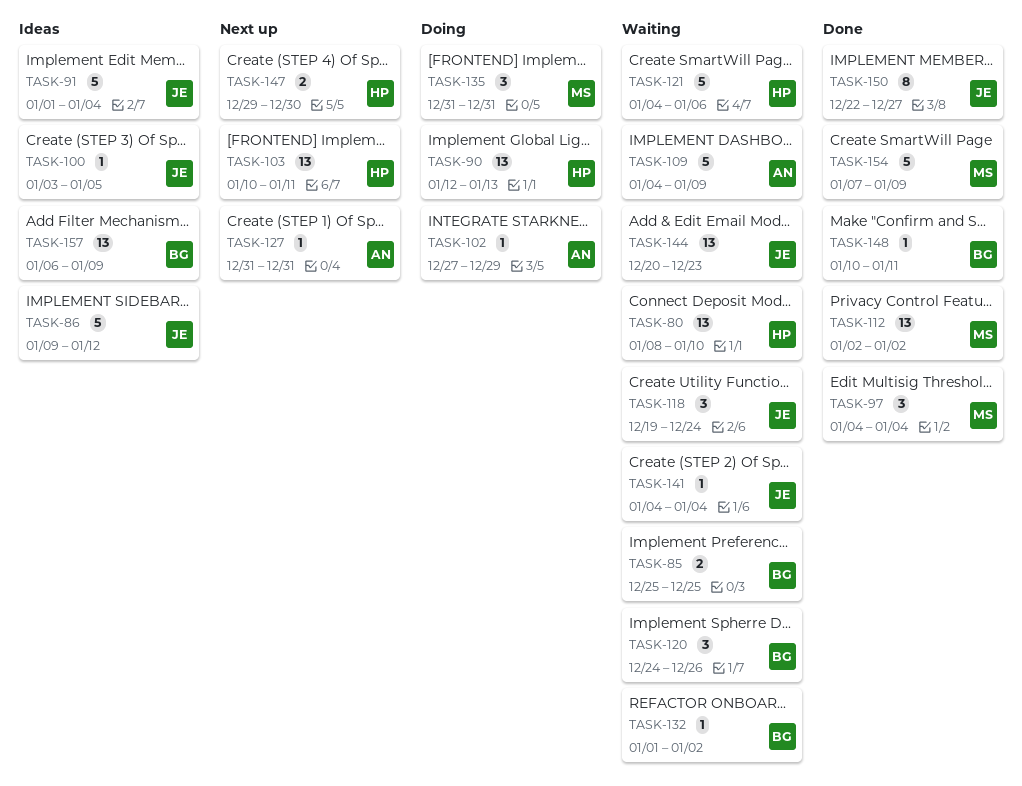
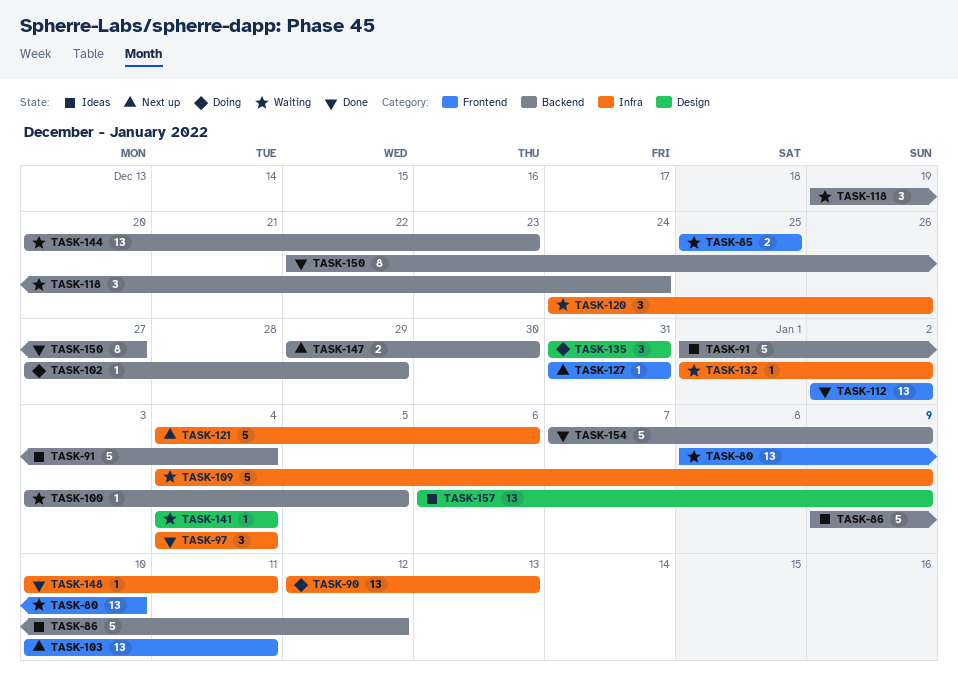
TASK-100, status: Ideas -> Waiting
TASK-121, status: Waiting -> Next up

